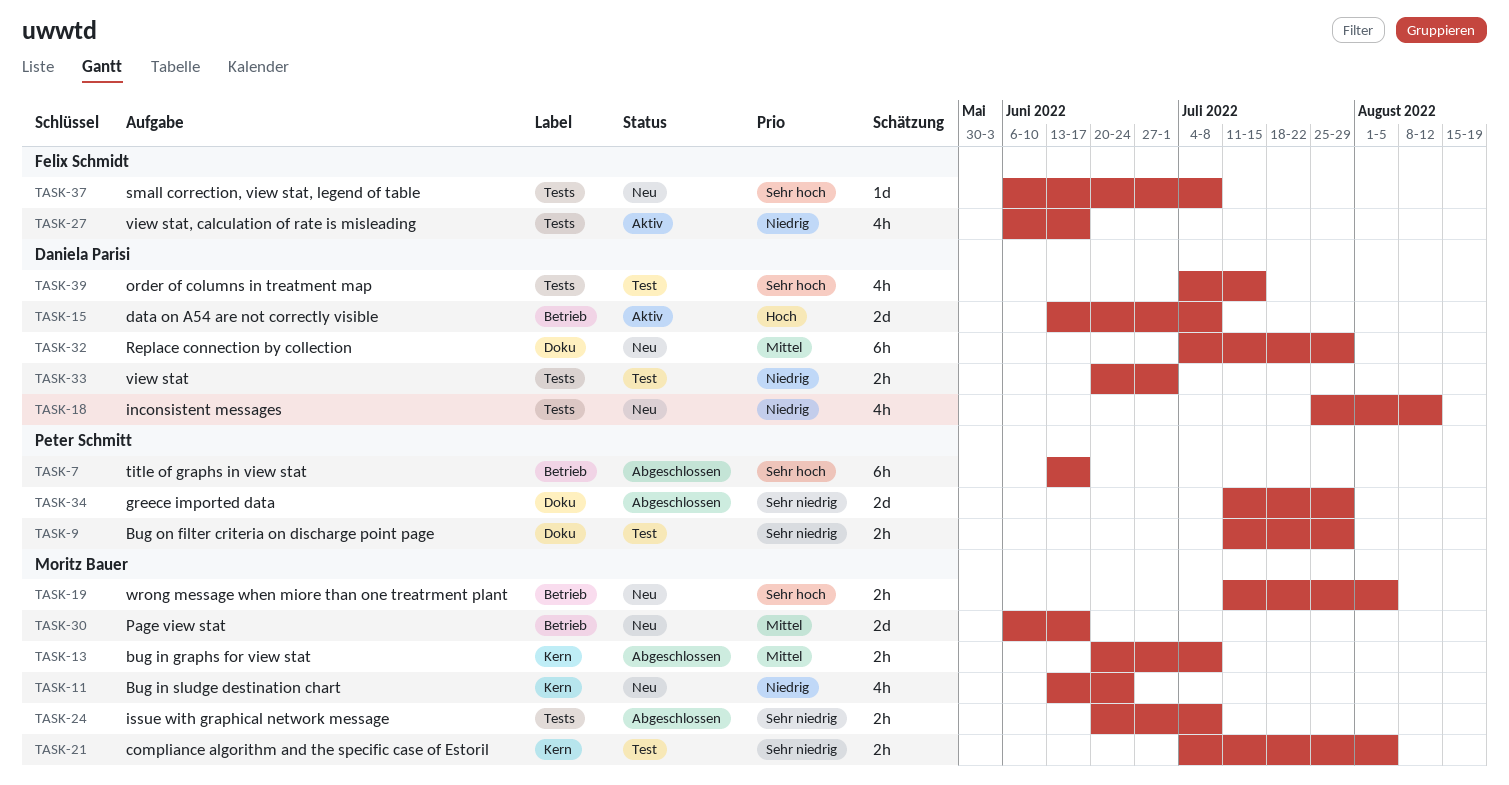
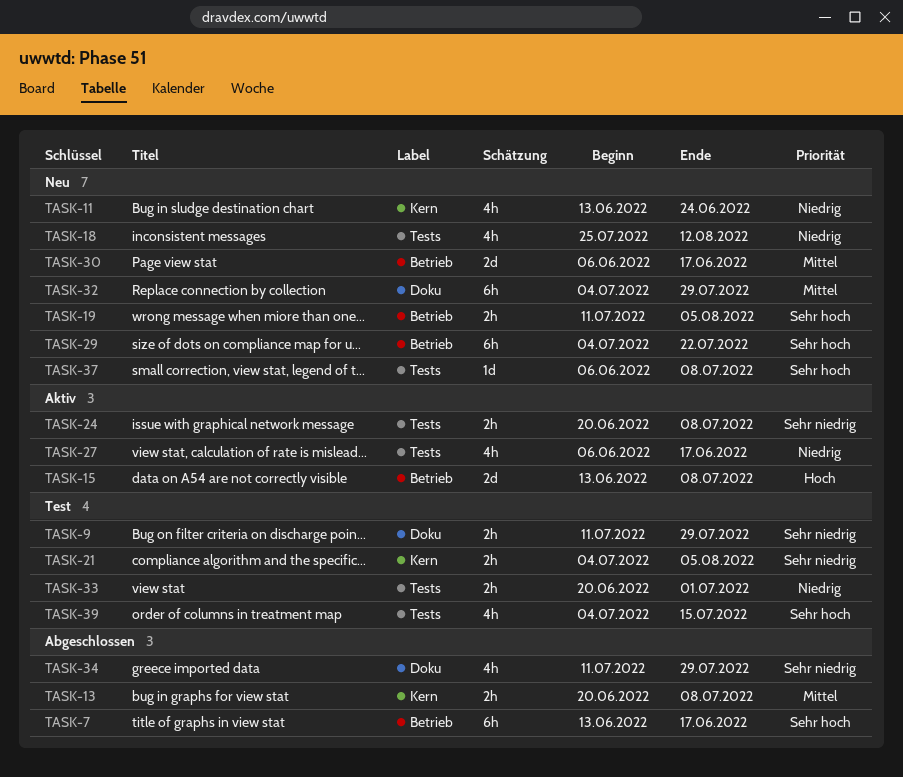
TASK-24, status: Abgeschlossen -> Aktiv
TASK-29: none -> present
TASK-34, estimate: 2d -> 4h

